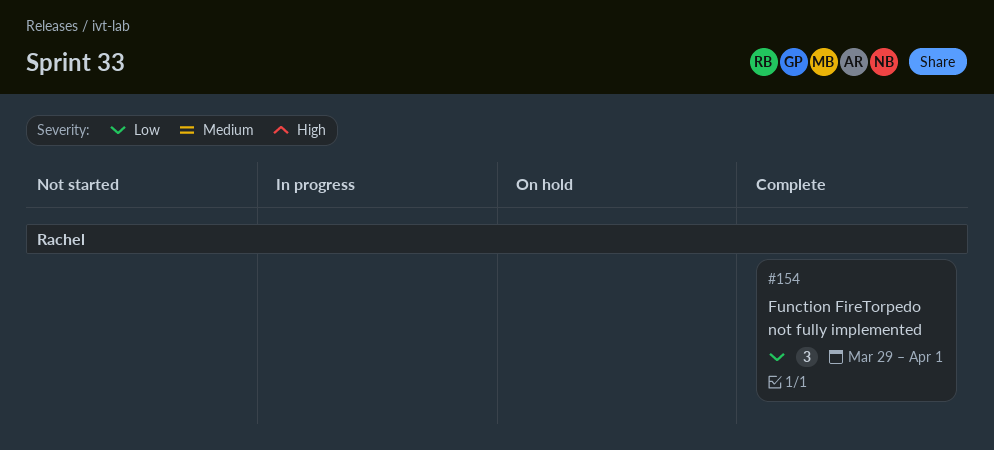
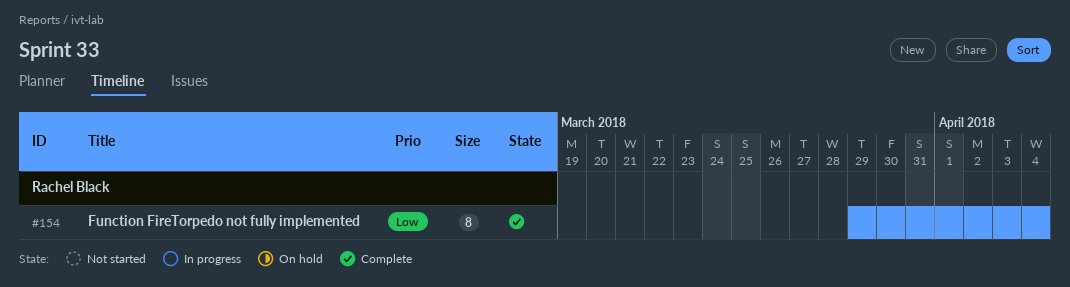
#154, estimate: 3 -> 8
#154, due: Apr 1 -> Apr 4

